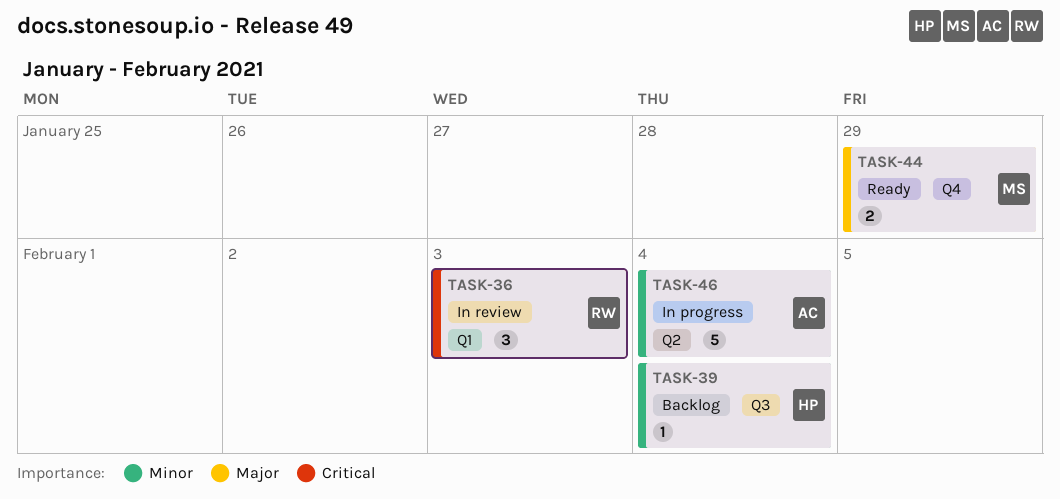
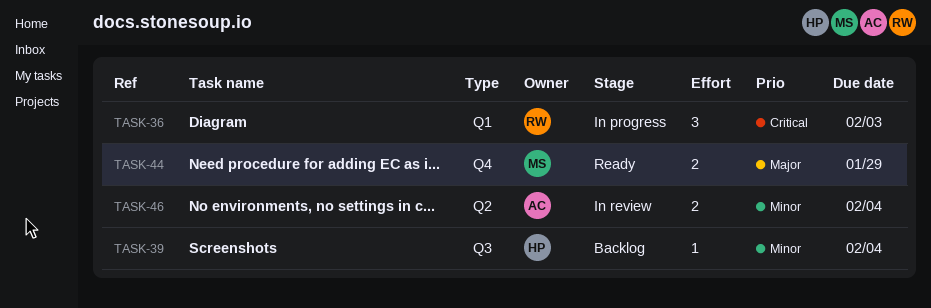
TASK-36, status: In review -> In progress
TASK-46, status: In progress -> In review
TASK-46, estimate: 5 -> 2

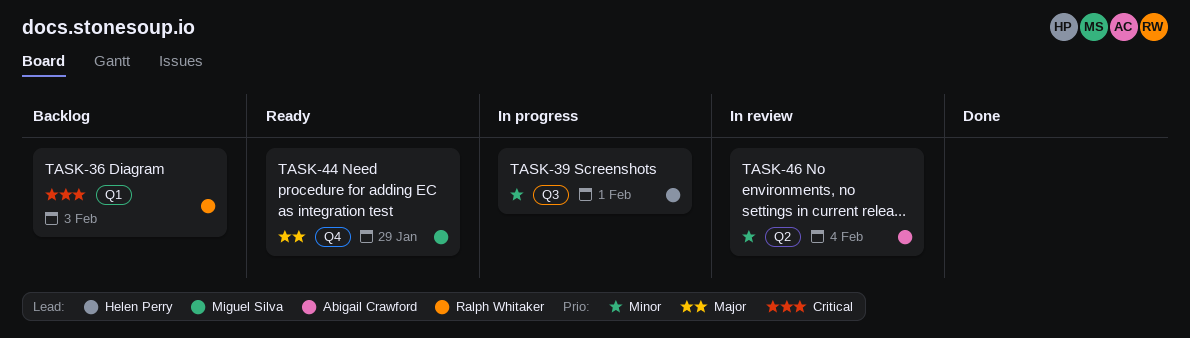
TASK-36, status: In progress -> Backlog
TASK-39, status: Backlog -> In progress
TASK-39, due: Feb 4 -> Feb 1

